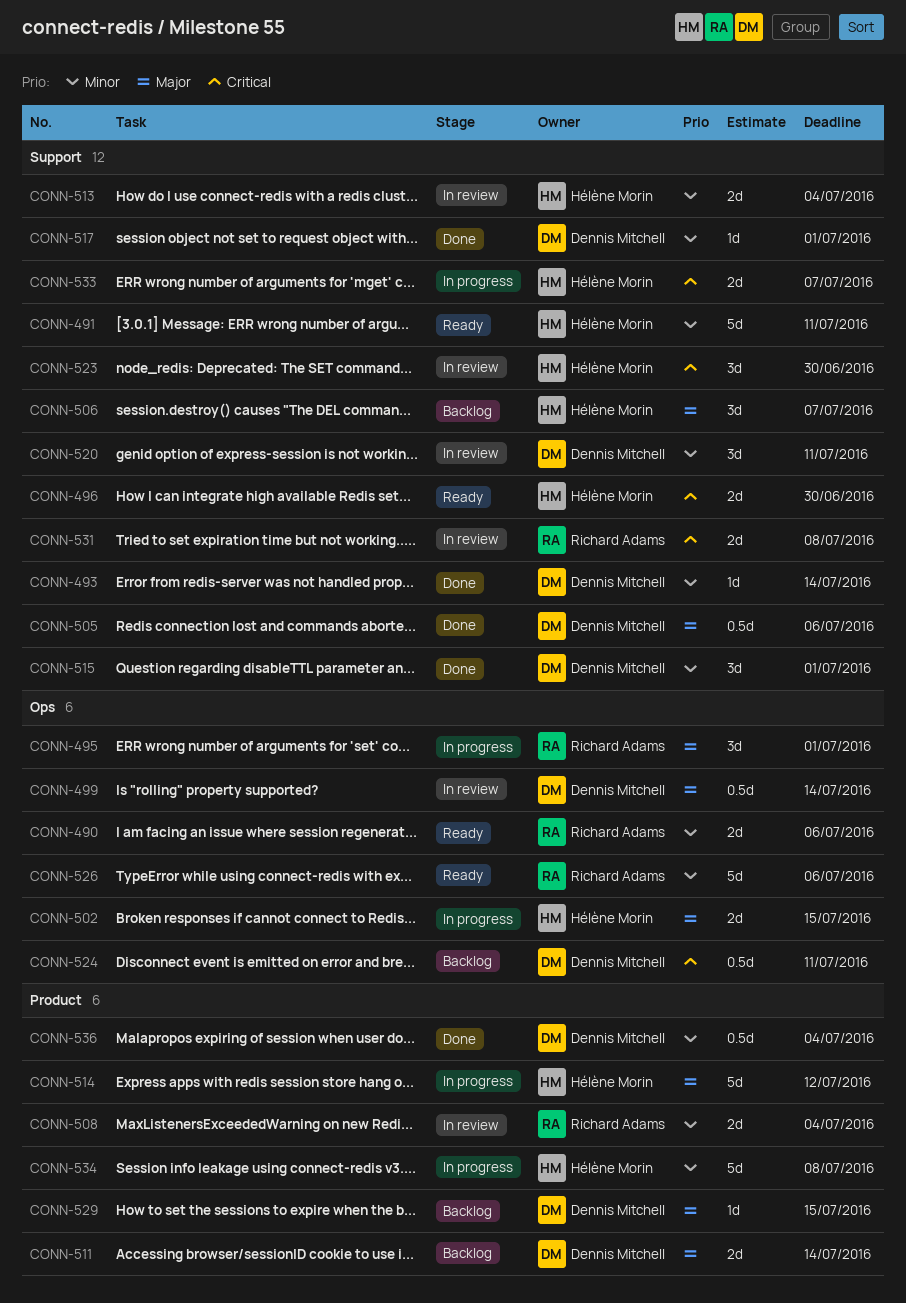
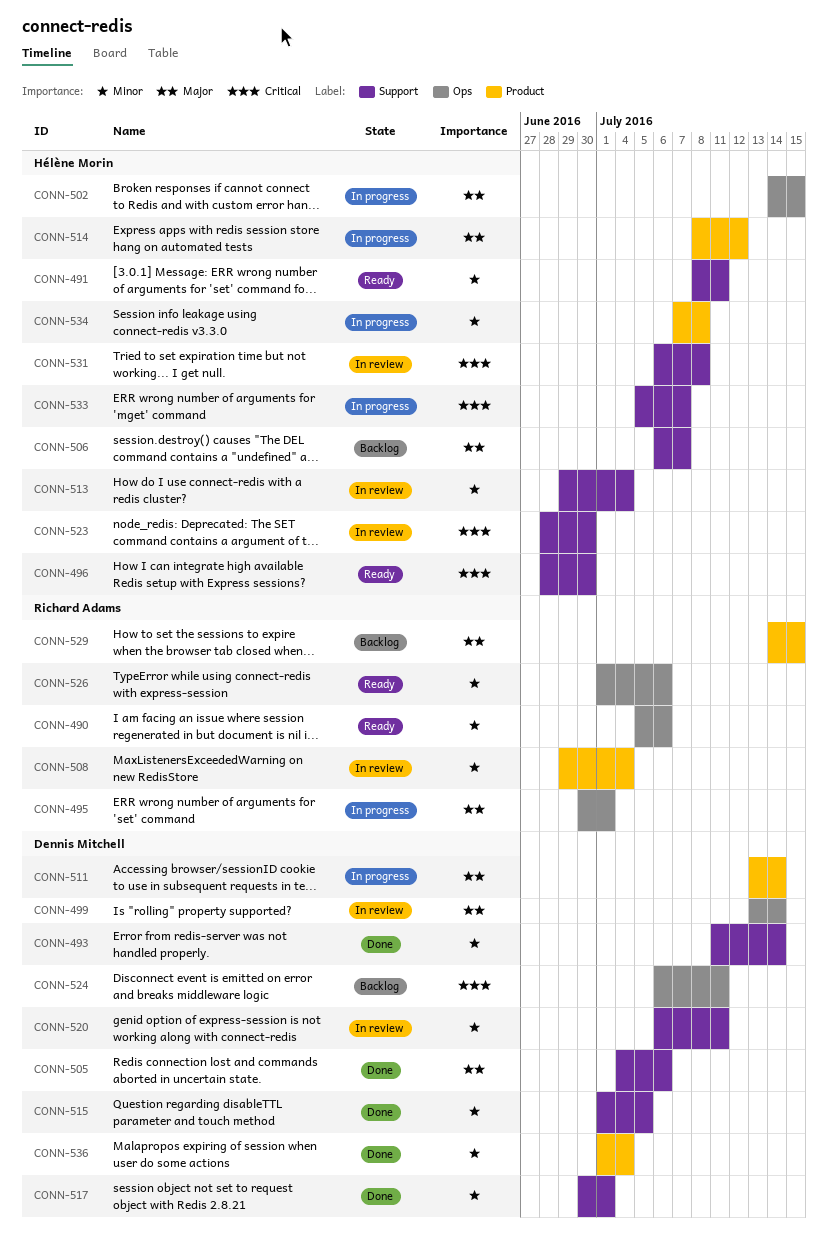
CONN-511, status: Backlog -> In progress
CONN-515, due: Jul 1 -> Jul 5
CONN-529, owner: Dennis Mitchell -> Richard Adams
CONN-531, owner: Richard Adams -> Hélène Morin

